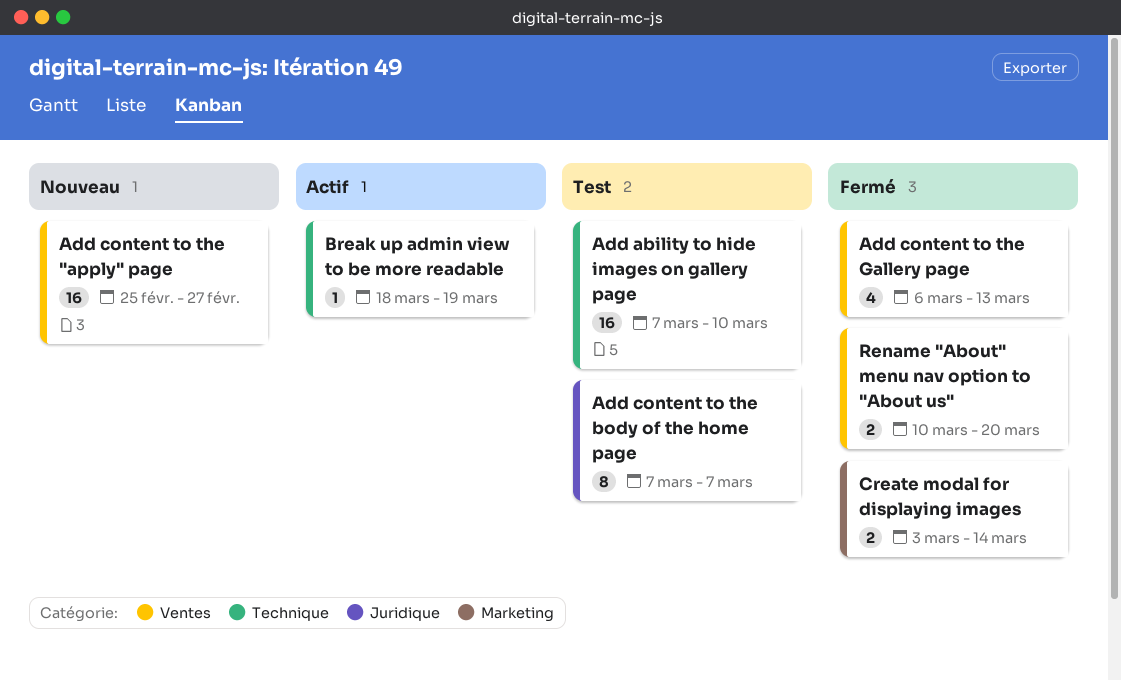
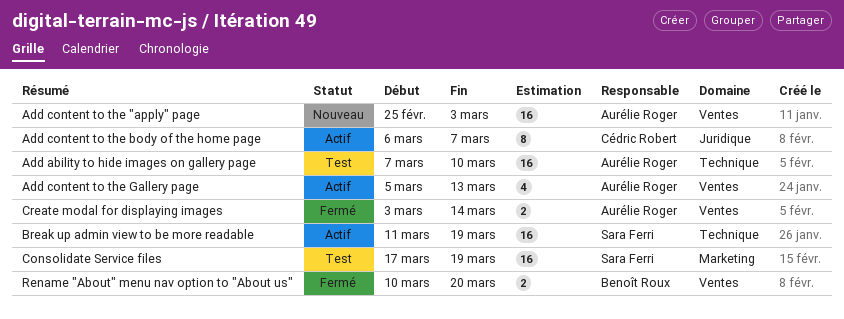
Add content to the "apply" page, due: Feb 27 -> Mar 3
Add content to the body of the home page, status: Test -> Actif
Add content to the body of the home page, start: Mar 7 -> Mar 6
Add content to the Gallery page, status: Fermé -> Actif
Add content to the Gallery page, start: Mar 6 -> Mar 5
Break up admin view to be more readable, estimate: 1 -> 16
Break up admin view to be more readable, start: Mar 18 -> Mar 11
Consolidate Service files: none -> present
Create modal for displaying images, label: Marketing -> Ventes

